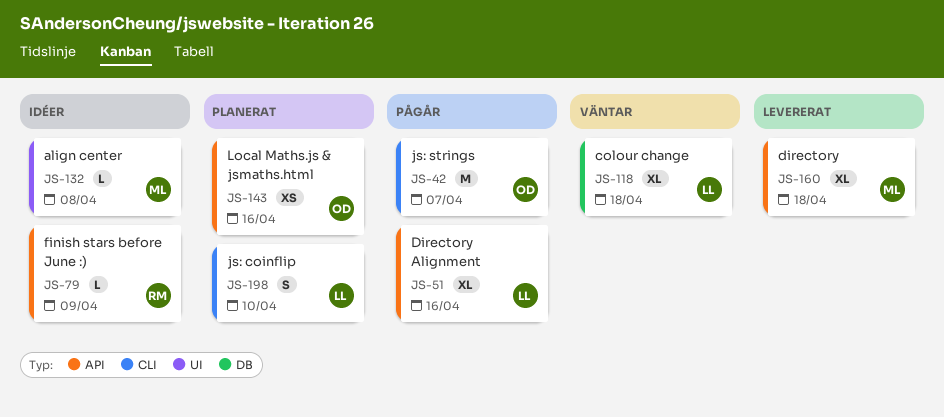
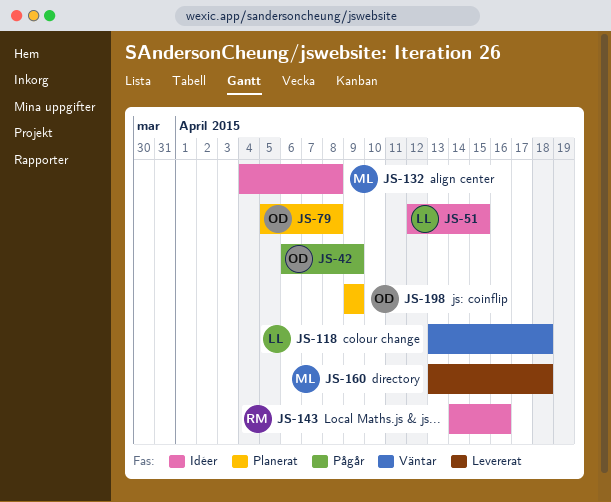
JS-42, due: Apr 7 -> Apr 9
JS-51, status: Pågår -> Idéer
JS-51, due: Apr 16 -> Apr 15
JS-79, status: Idéer -> Planerat
JS-79, owner: RM -> OD
JS-79, due: Apr 9 -> Apr 8
JS-143, status: Planerat -> Idéer
JS-143, owner: OD -> RM
JS-198, owner: LL -> OD
JS-198, due: Apr 10 -> Apr 9

